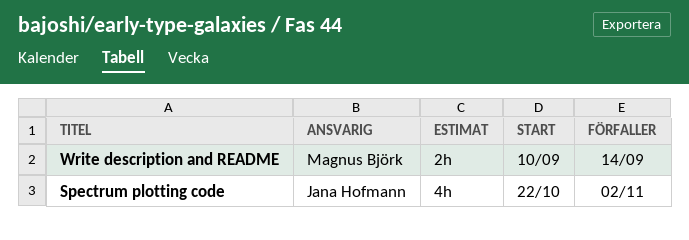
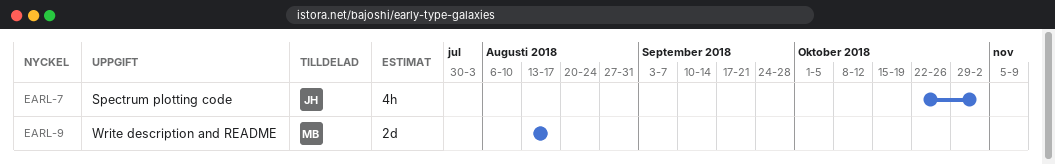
Write description and README, estimate: 2h -> 2d
Write description and README, start: Sep 10 -> Aug 13
Write description and README, due: Sep 14 -> Aug 17

